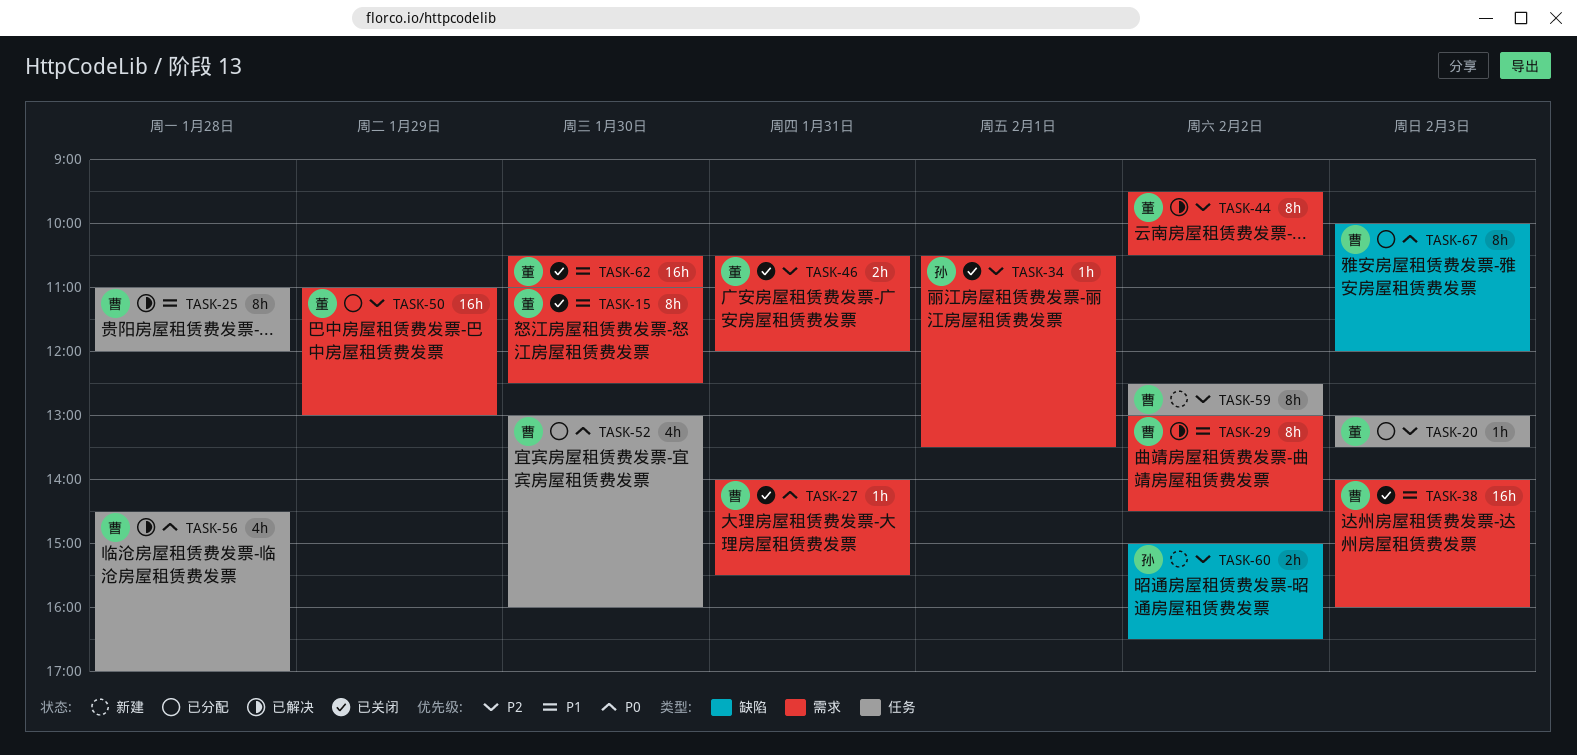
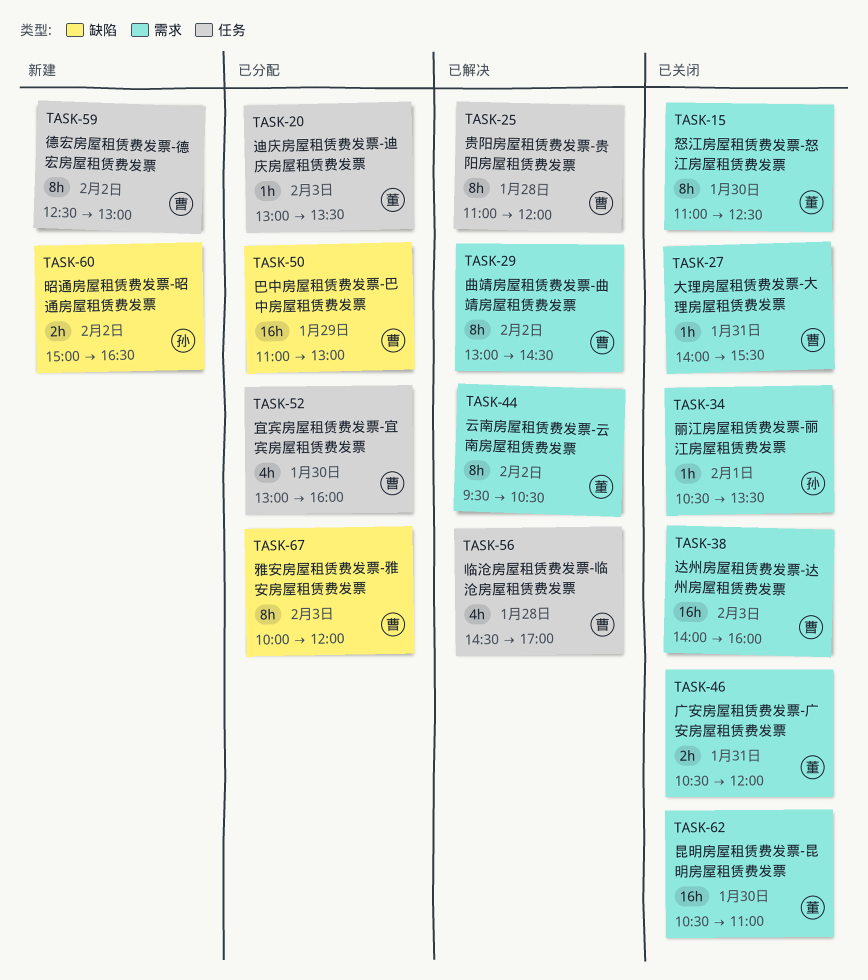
TASK-50, owner: 董 -> 曹
TASK-50, label: 需求 -> 缺陷

